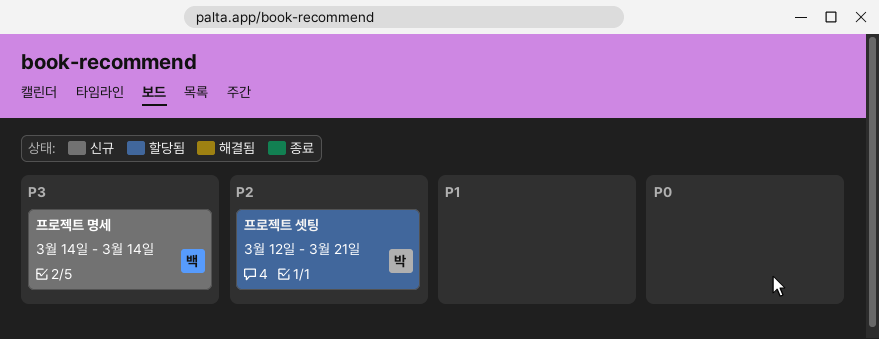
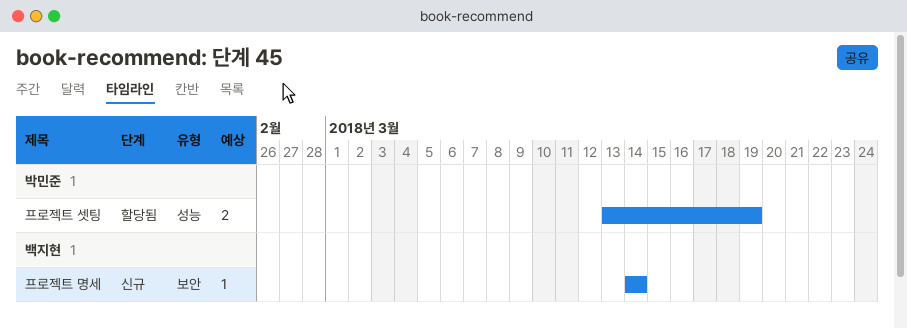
프로젝트 셋팅, start: Mar 12 -> Mar 13
프로젝트 셋팅, due: Mar 21 -> Mar 19

